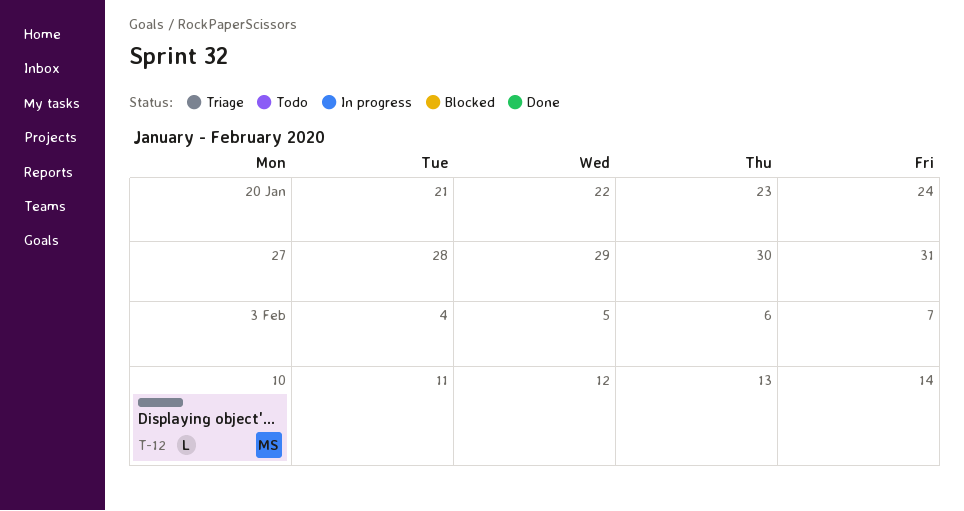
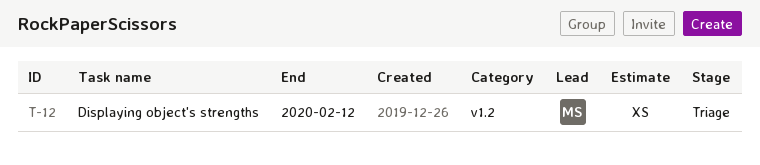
T-12, estimate: L -> XS
T-12, due: Feb 10 -> Feb 12

